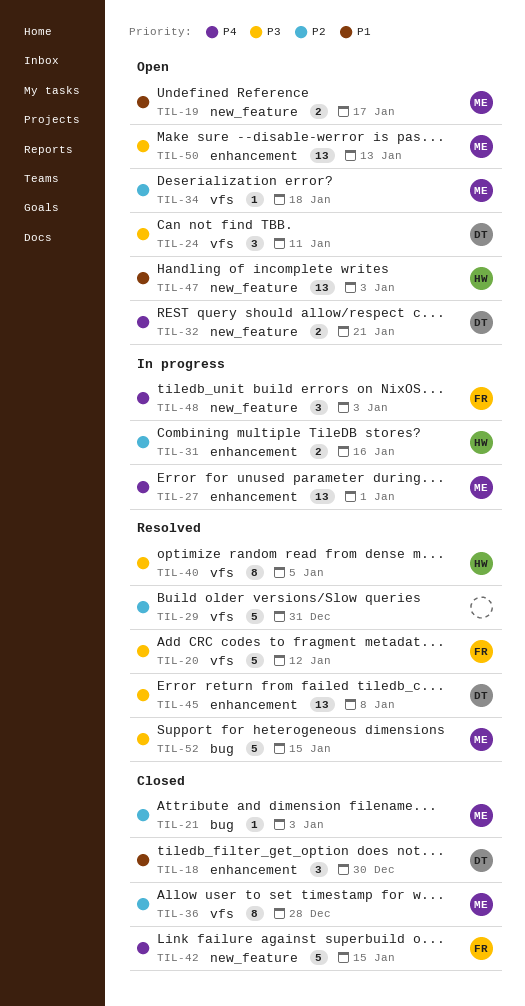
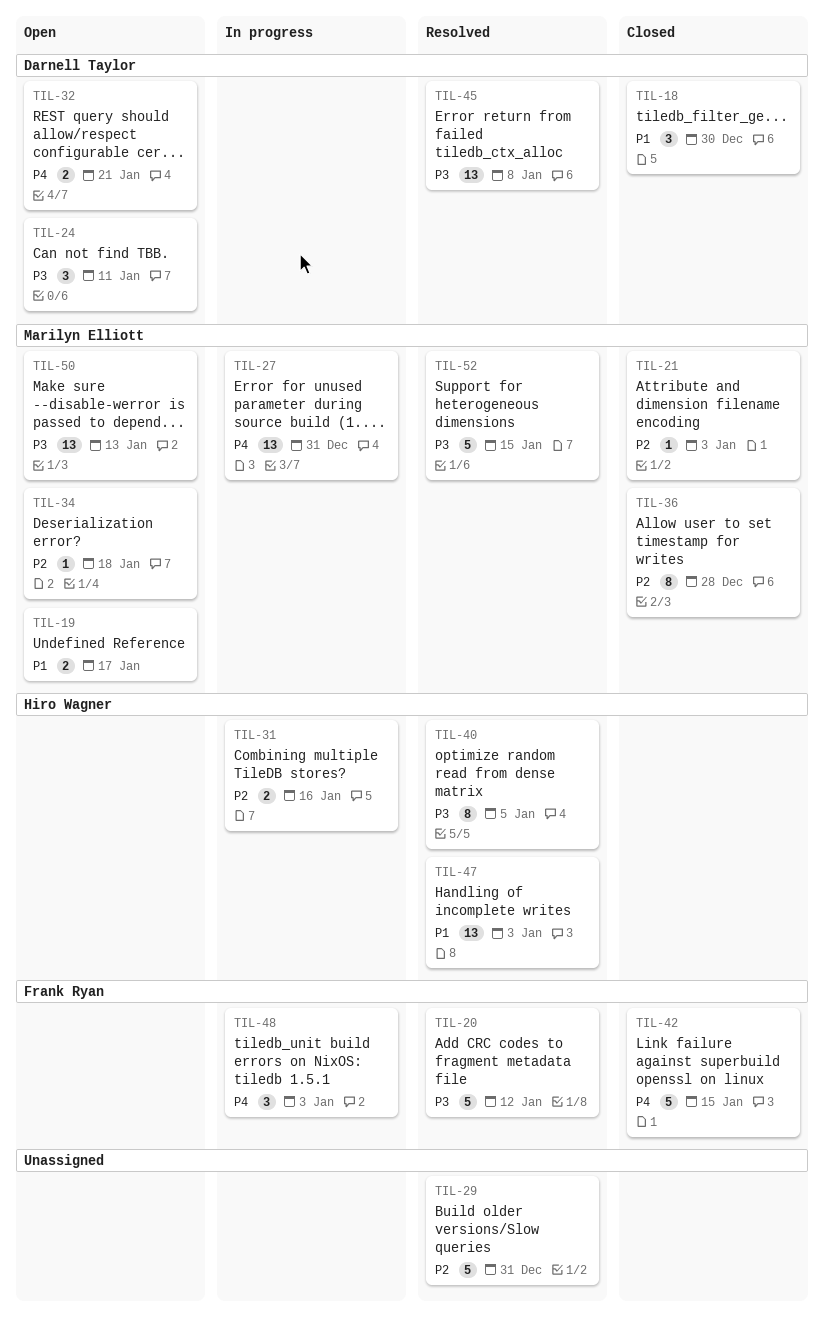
TIL-27, due: Jan 1 -> Dec 31
TIL-47, status: Open -> Resolved

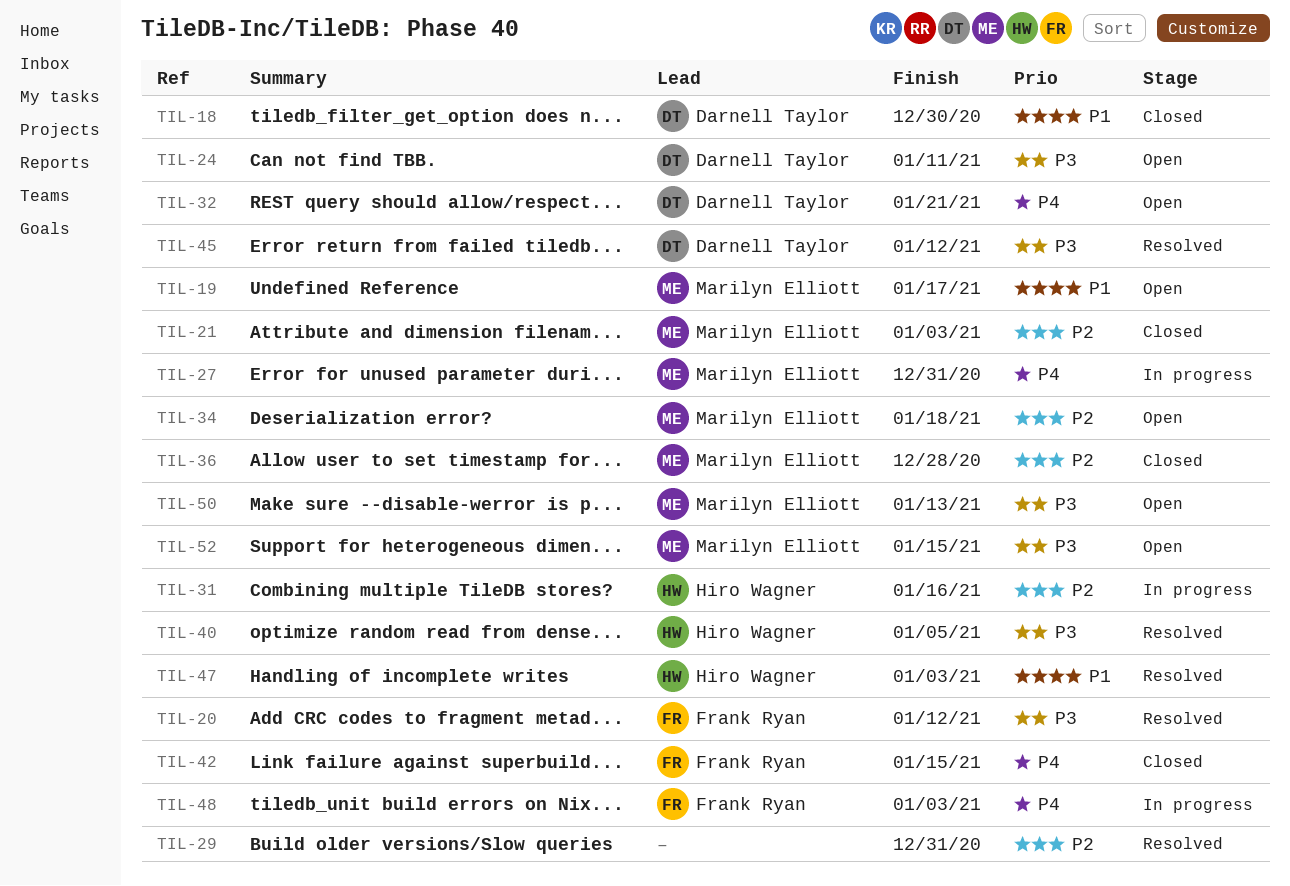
TIL-45, due: Jan 8 -> Jan 12
TIL-52, status: Resolved -> Open

